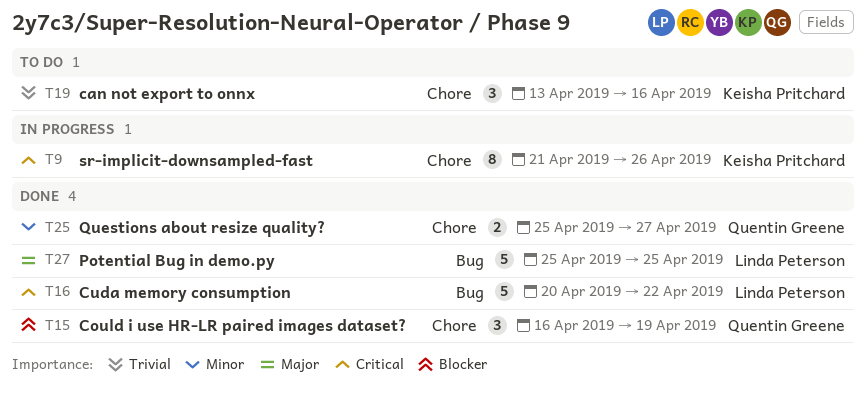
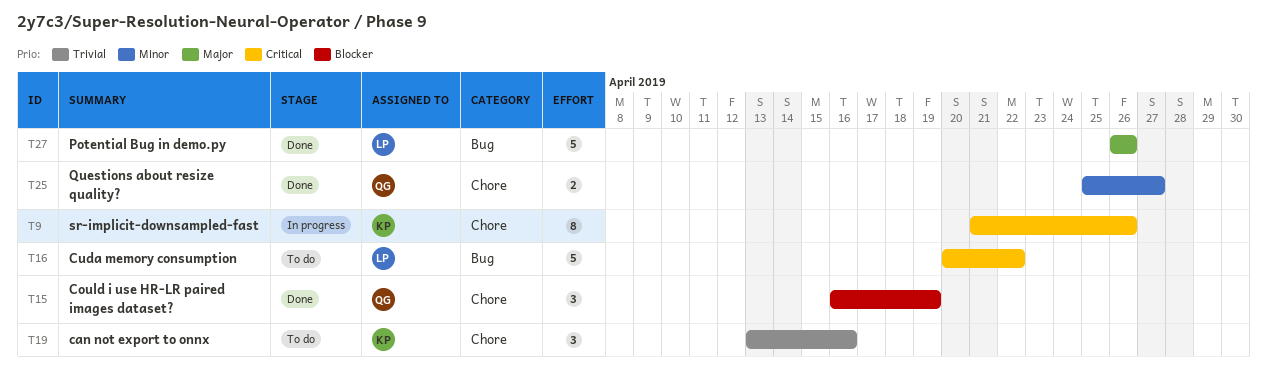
T16, status: Done -> To do
T27, start: Apr 25 -> Apr 26
T27, due: Apr 25 -> Apr 26

